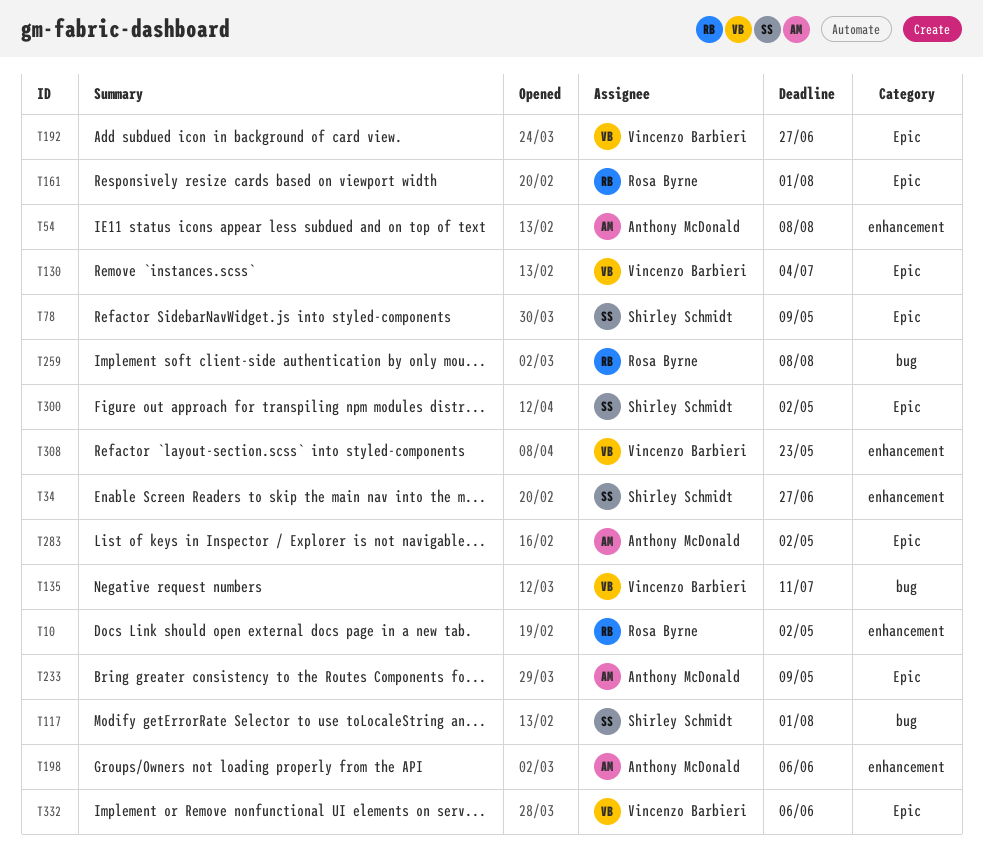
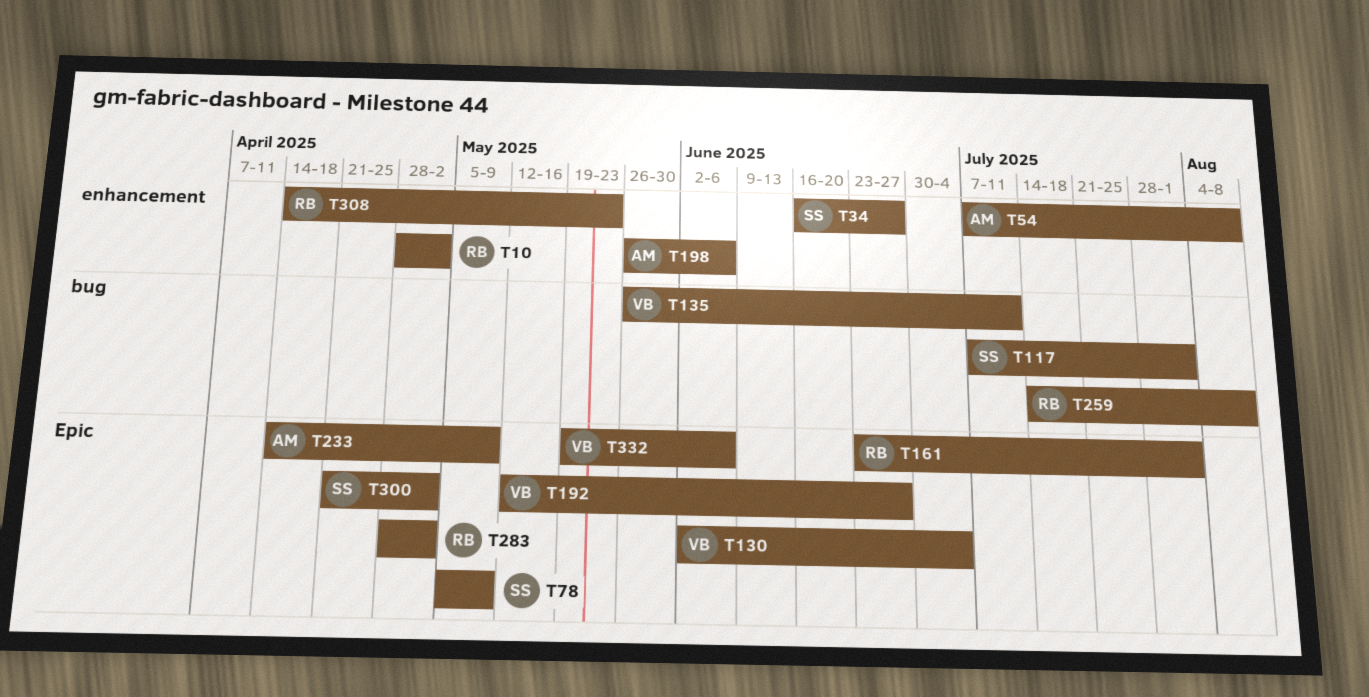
T283, owner: Anthony McDonald -> Rosa Byrne
T308, owner: Vincenzo Barbieri -> Rosa Byrne

